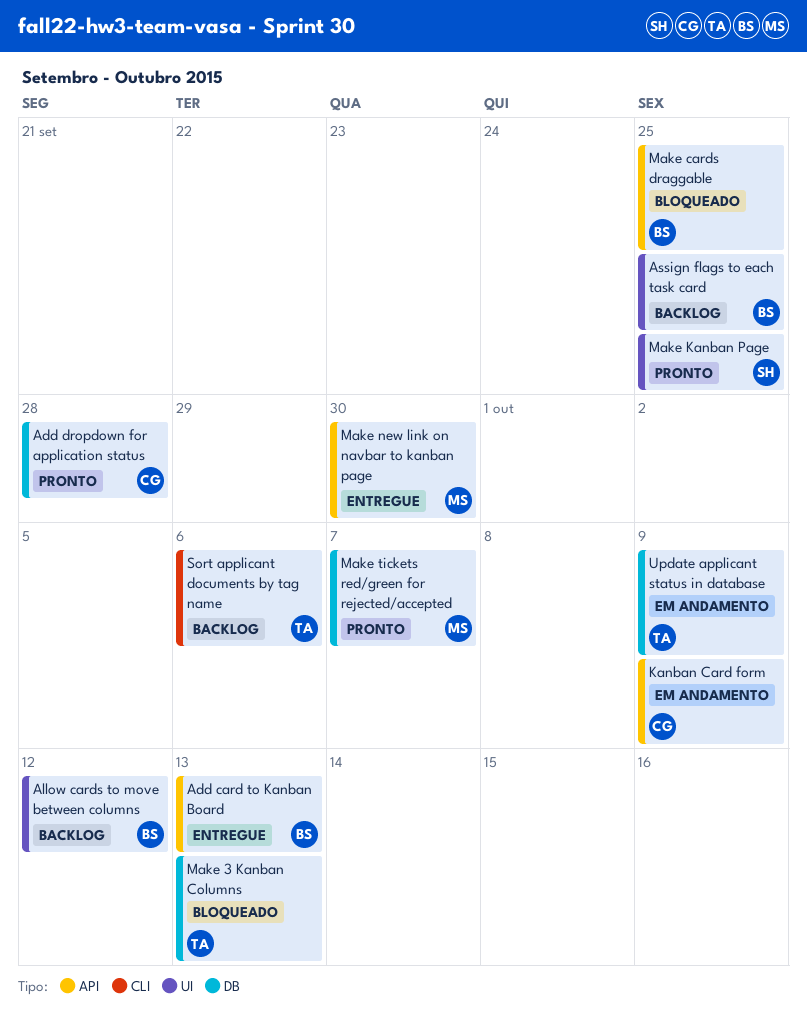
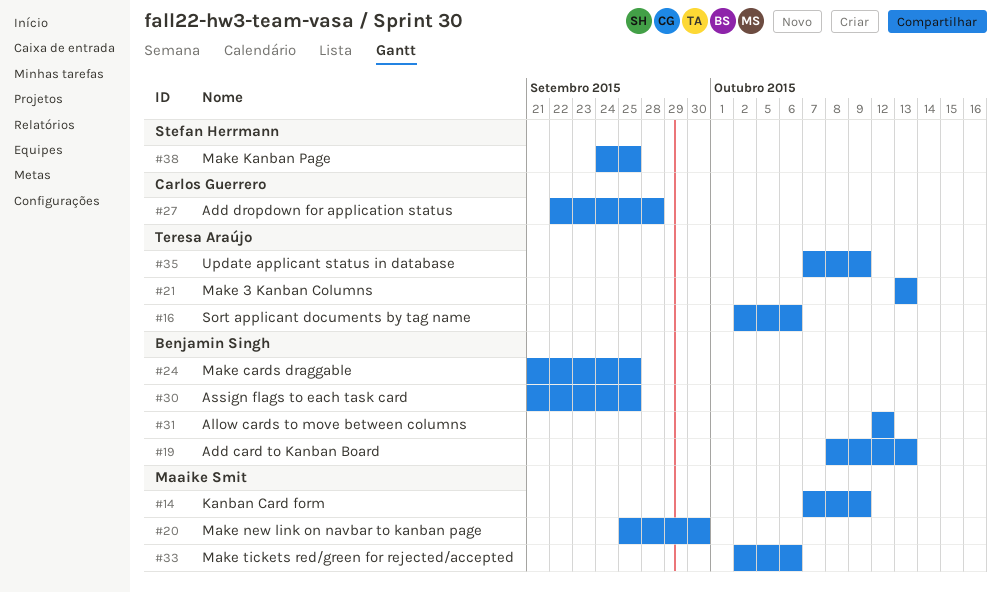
Kanban Card form, owner: Carlos Guerrero -> Maaike Smit
Make tickets red/green for rejected/accepted, due: Oct 7 -> Oct 6

